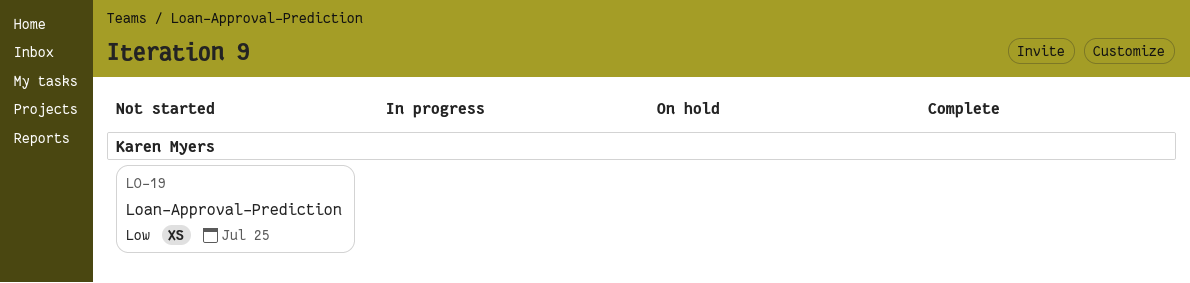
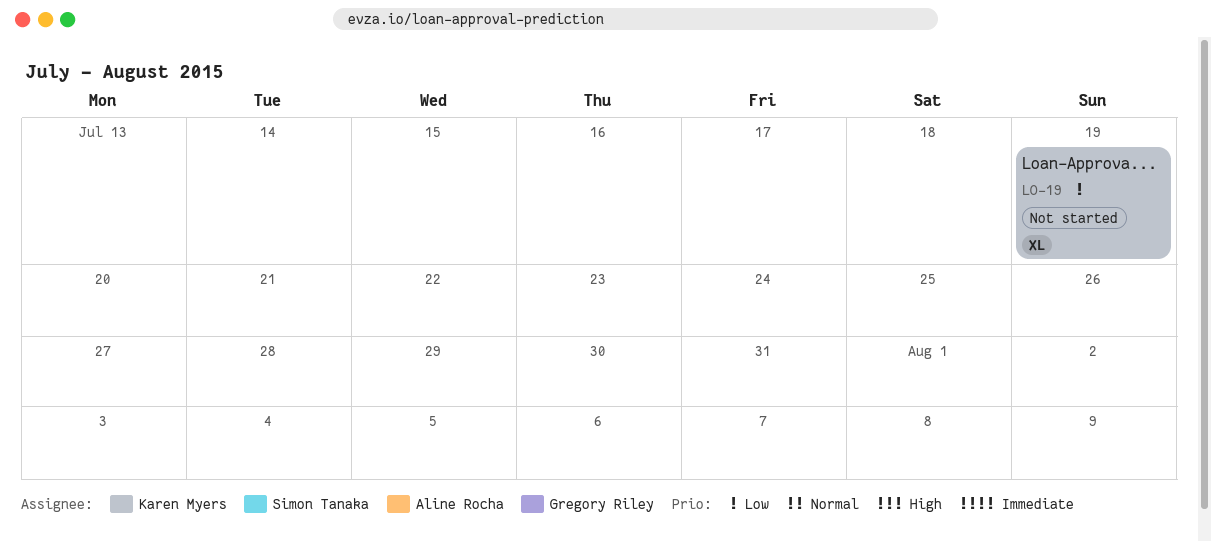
LO-19, estimate: XS -> XL
LO-19, due: Jul 25 -> Jul 19

